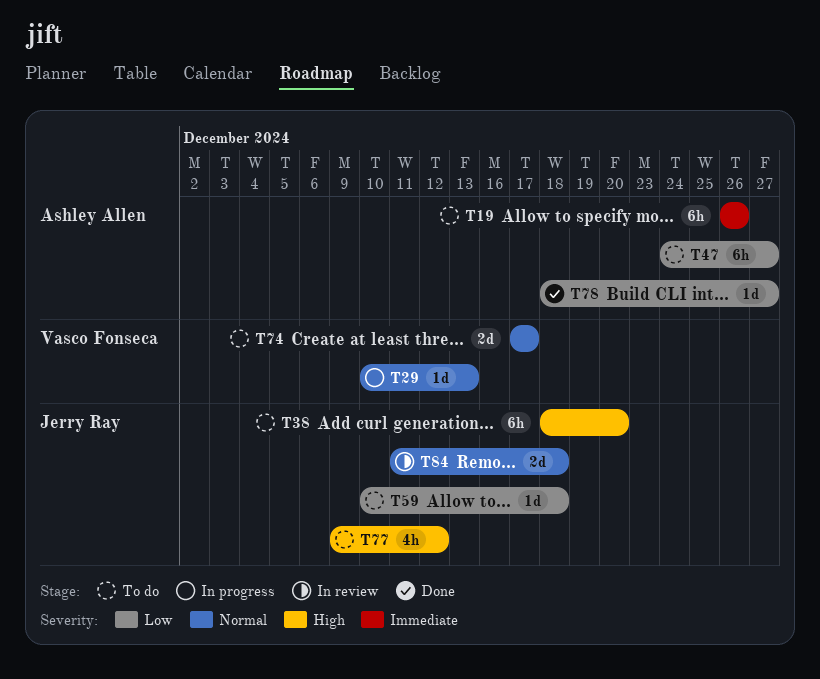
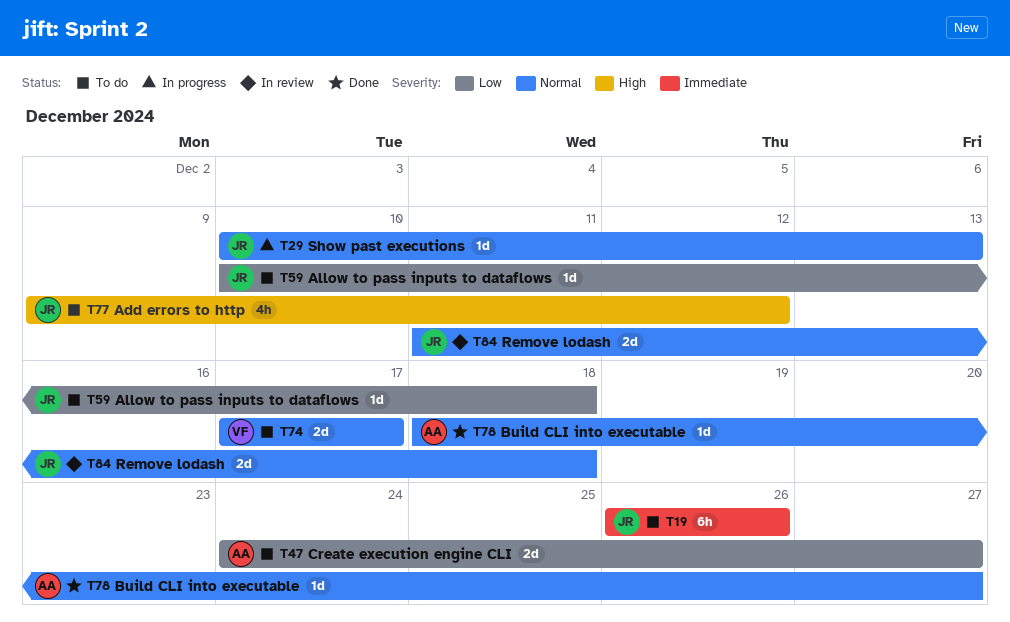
T19, owner: Ashley Allen -> Jerry Ray
T29, owner: Vasco Fonseca -> Jerry Ray
T38: present -> none
T47, estimate: 6h -> 2d
T78, priority: Low -> Normal

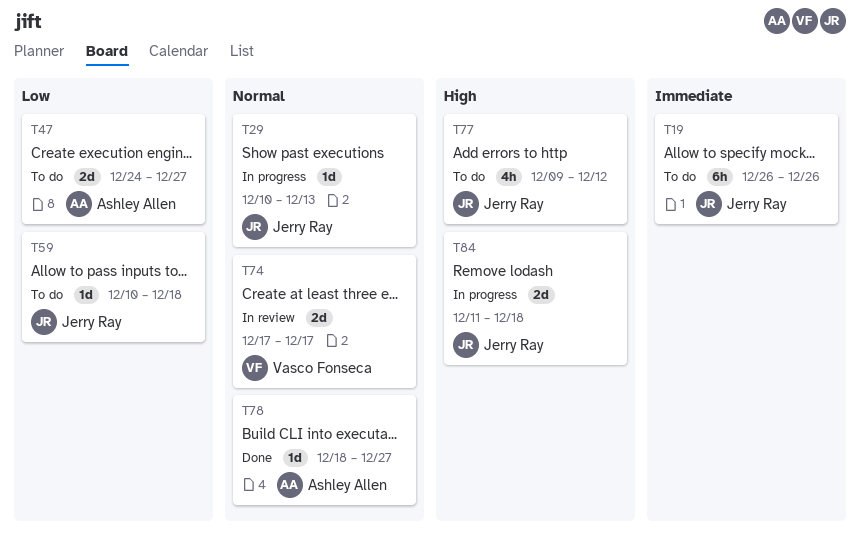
T74, status: To do -> In review
T84, status: In review -> In progress
T84, priority: Normal -> High

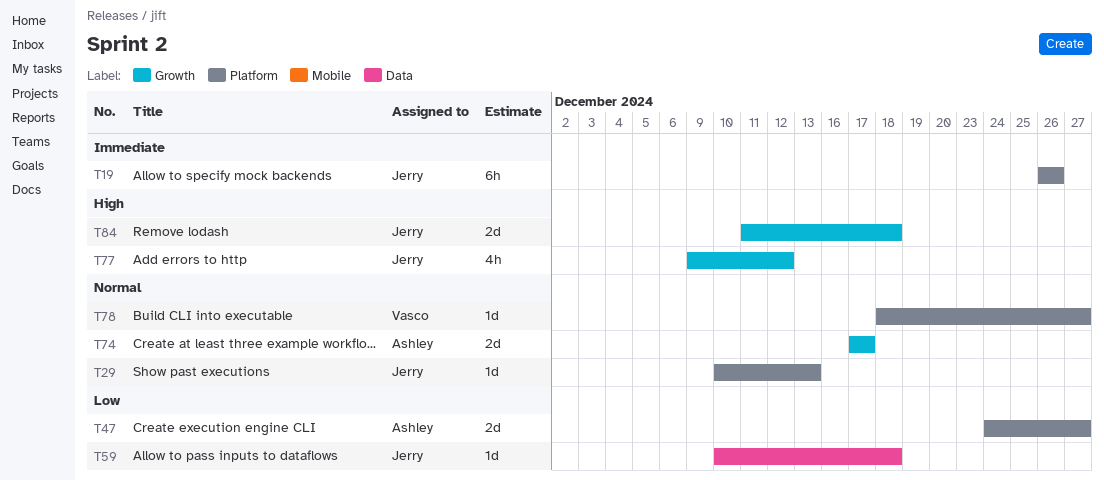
T74, owner: Vasco Fonseca -> Ashley Allen
T78, owner: Ashley Allen -> Vasco Fonseca

